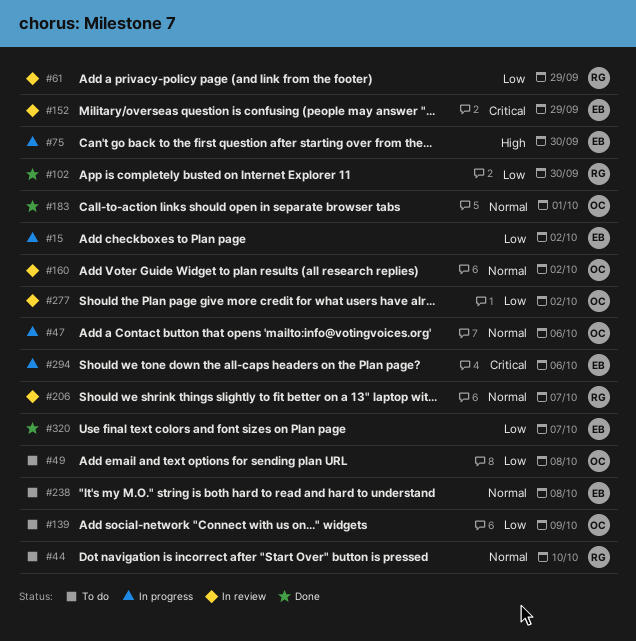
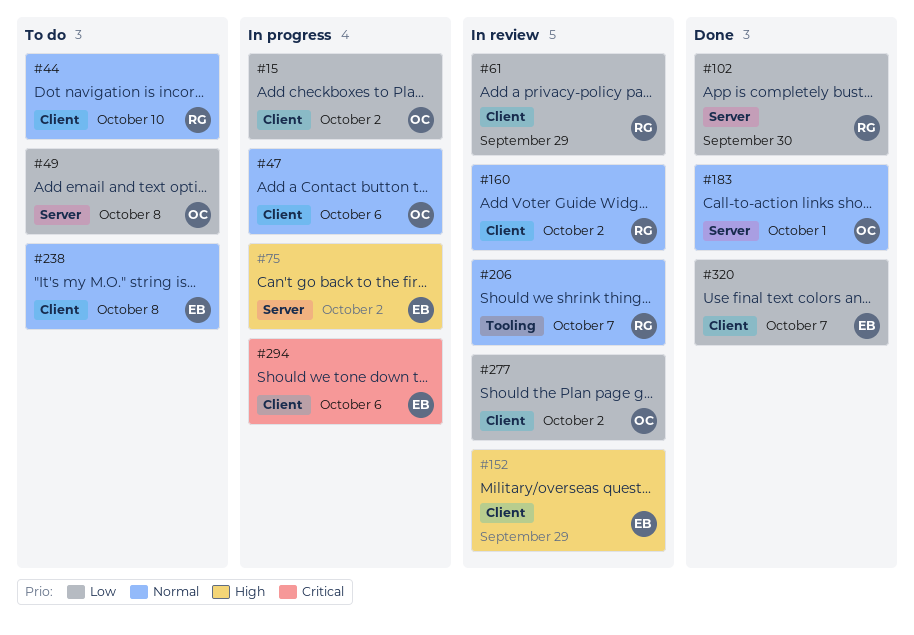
#15, owner: EB -> OC
#75, due: Sep 30 -> Oct 2
#139: present -> none
#152, priority: Critical -> High
#160, owner: OC -> RG

